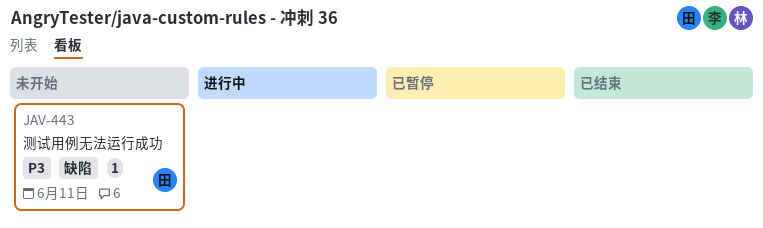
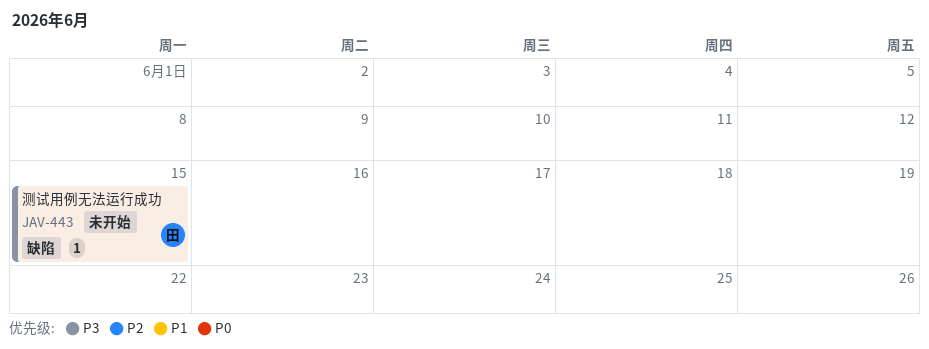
JAV-443, due: Jun 11 -> Jun 15

